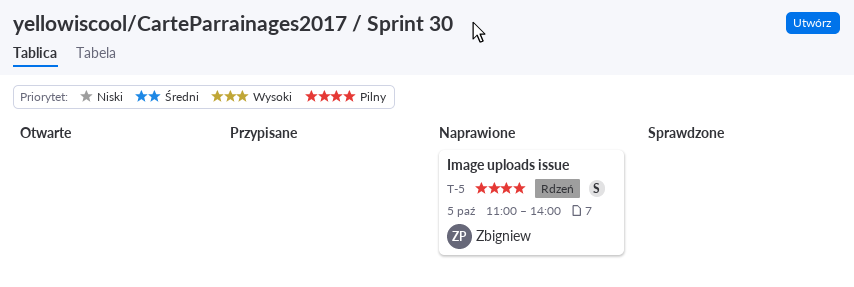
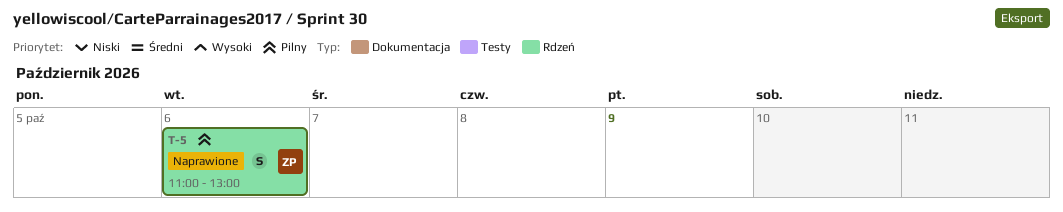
T-5, day: Oct 5 -> Oct 6
T-5, ends: 14:00 -> 13:00

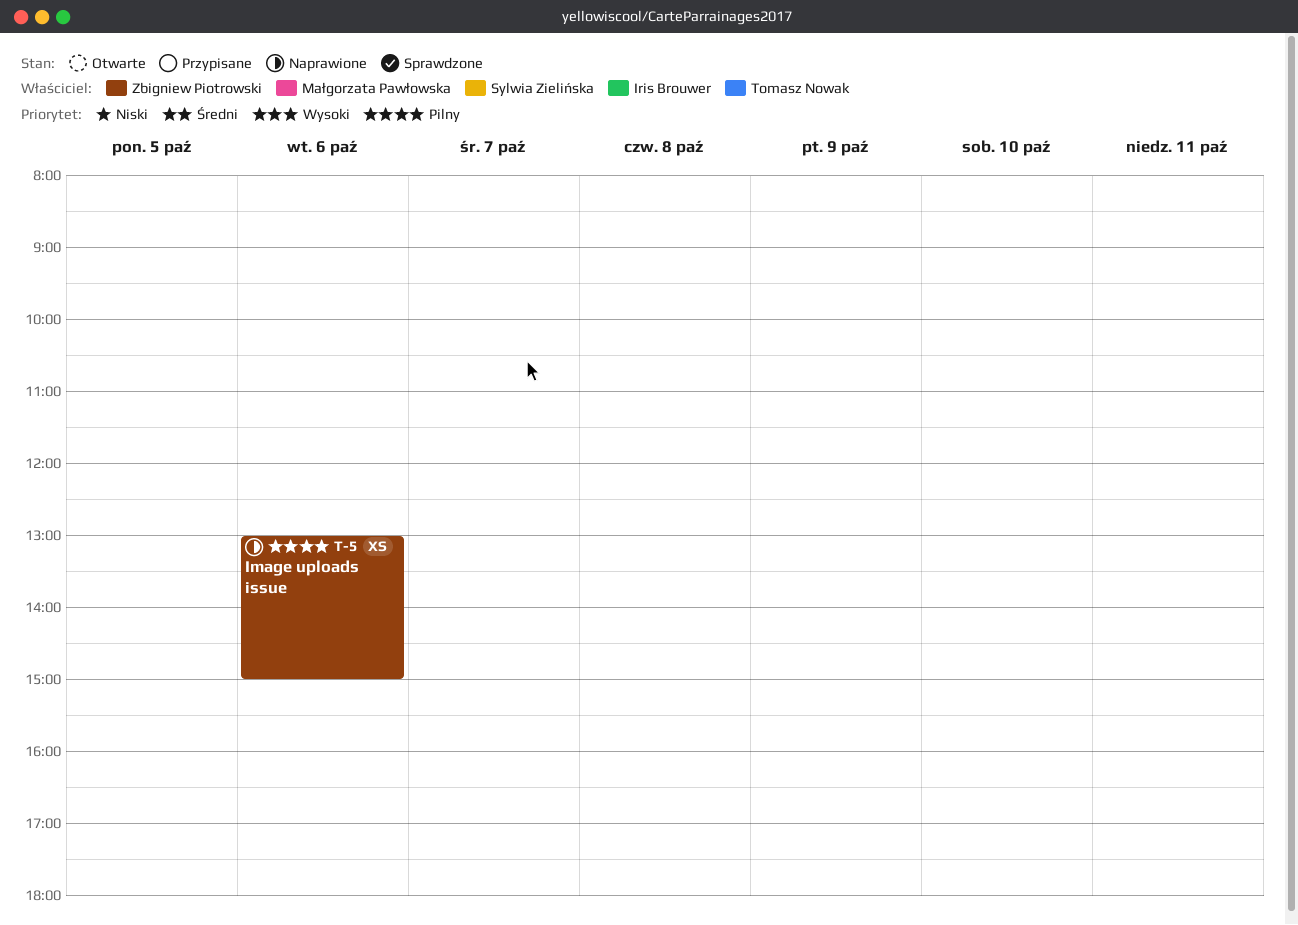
T-5, estimate: S -> XS
T-5, begins: 11:00 -> 13:00
T-5, ends: 13:00 -> 15:00

